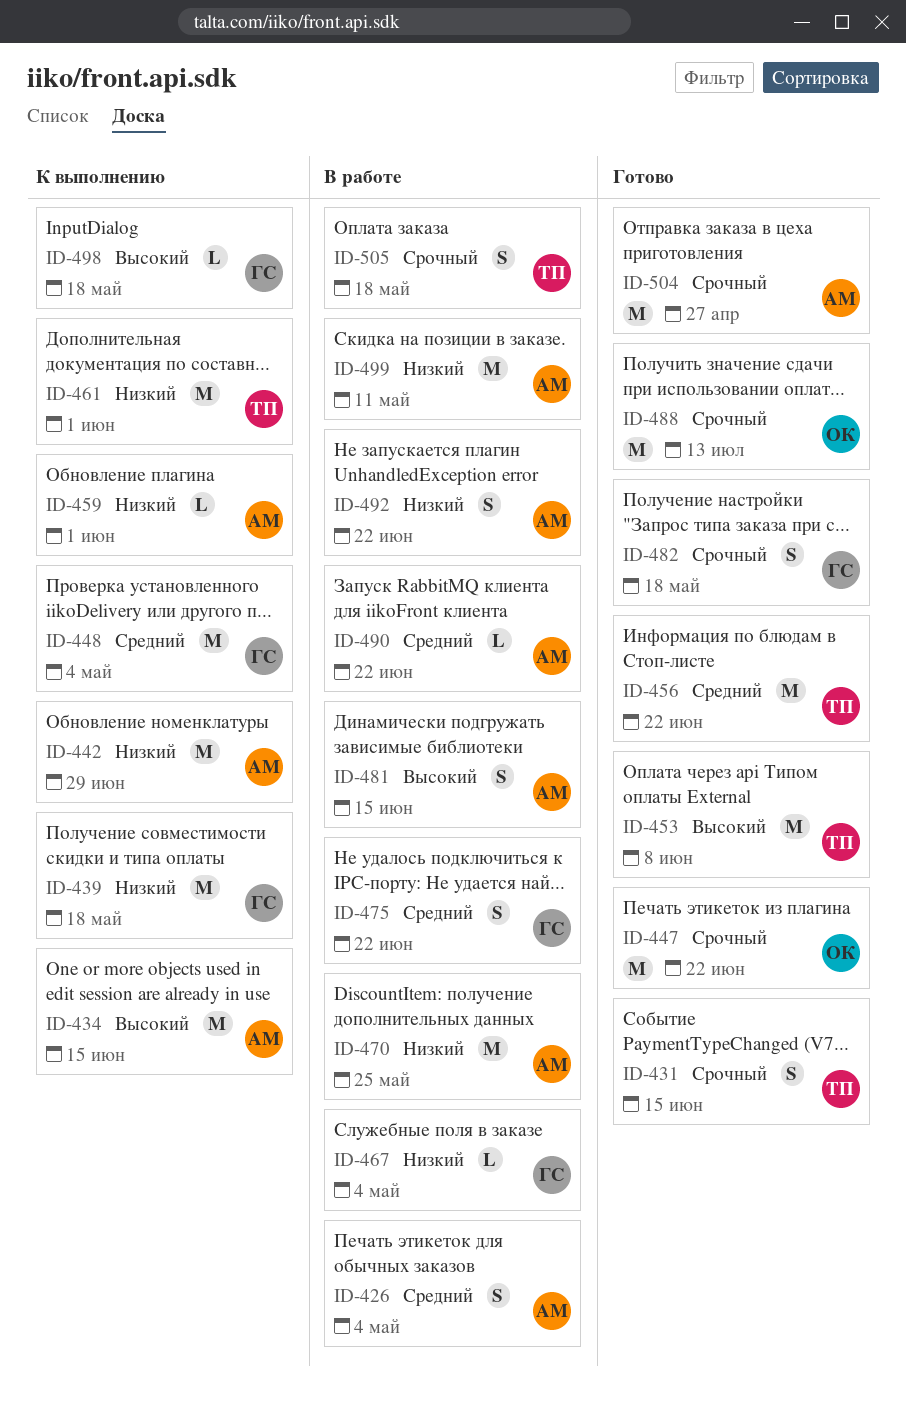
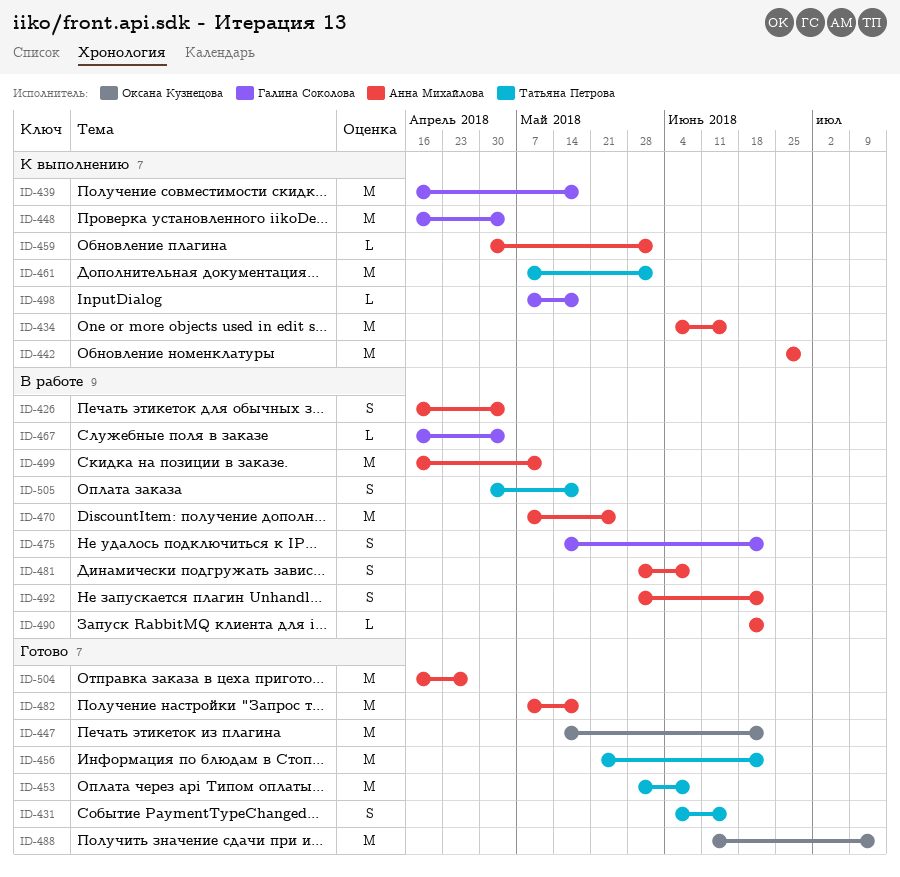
ID-481, due: Jun 15 -> Jun 8
ID-482, owner: Галина Соколова -> Анна Михайлова
ID-482, estimate: S -> M

